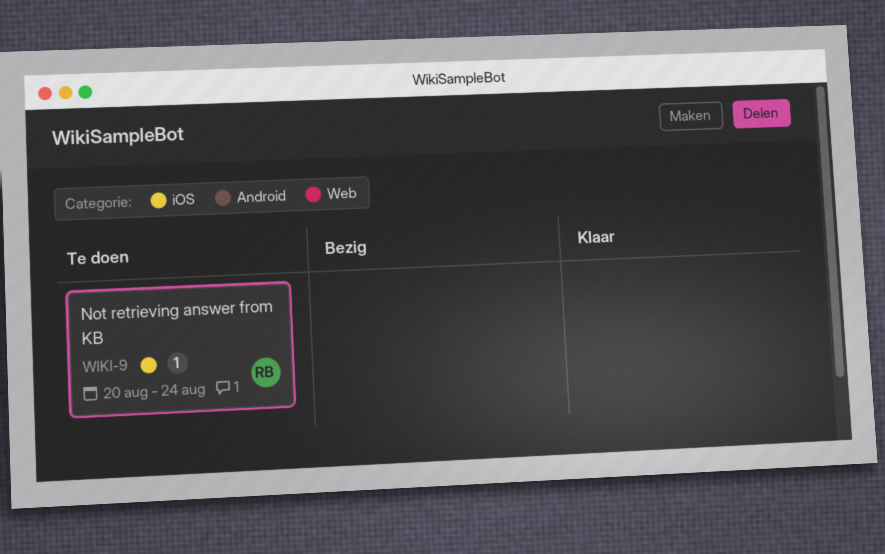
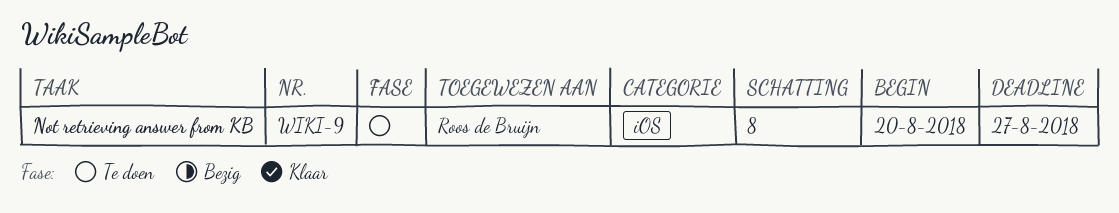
WIKI-9, estimate: 1 -> 8
WIKI-9, due: Aug 24 -> Aug 27

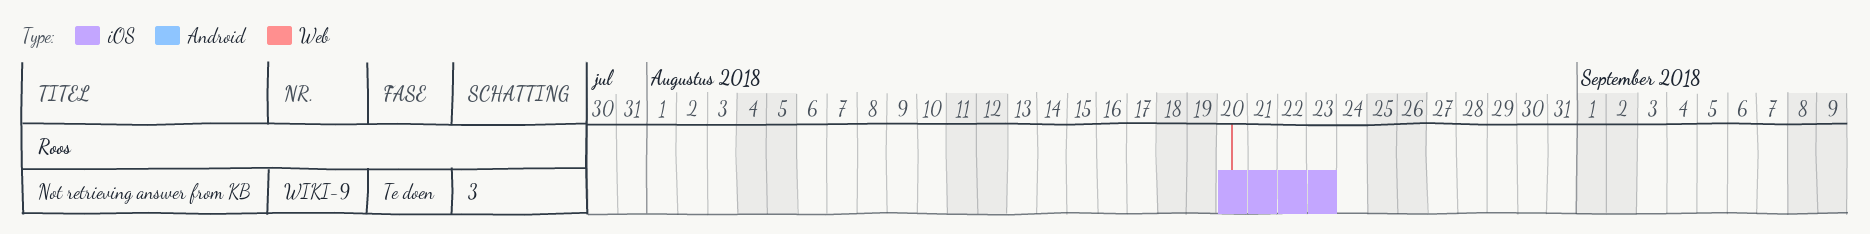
WIKI-9, estimate: 8 -> 3
WIKI-9, due: Aug 27 -> Aug 23

